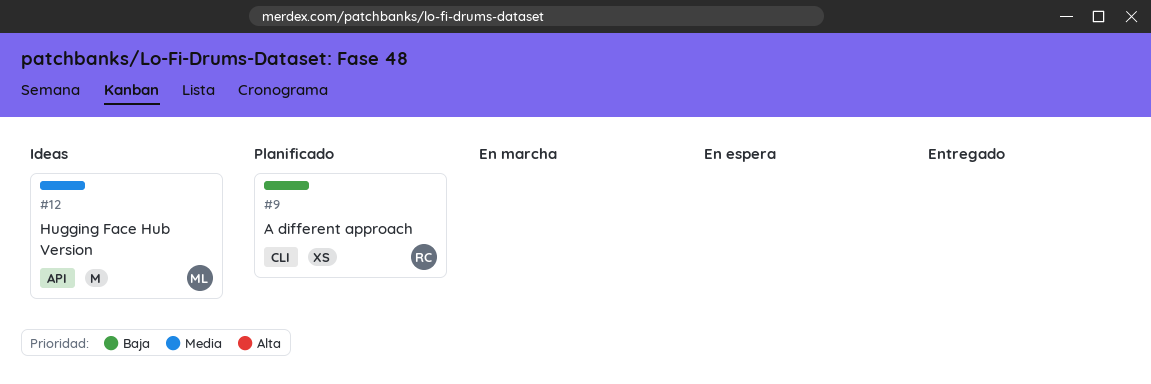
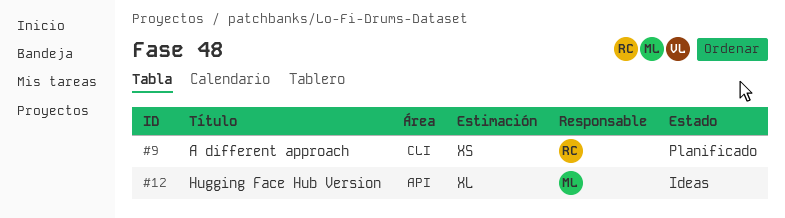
#12, estimate: M -> XL

